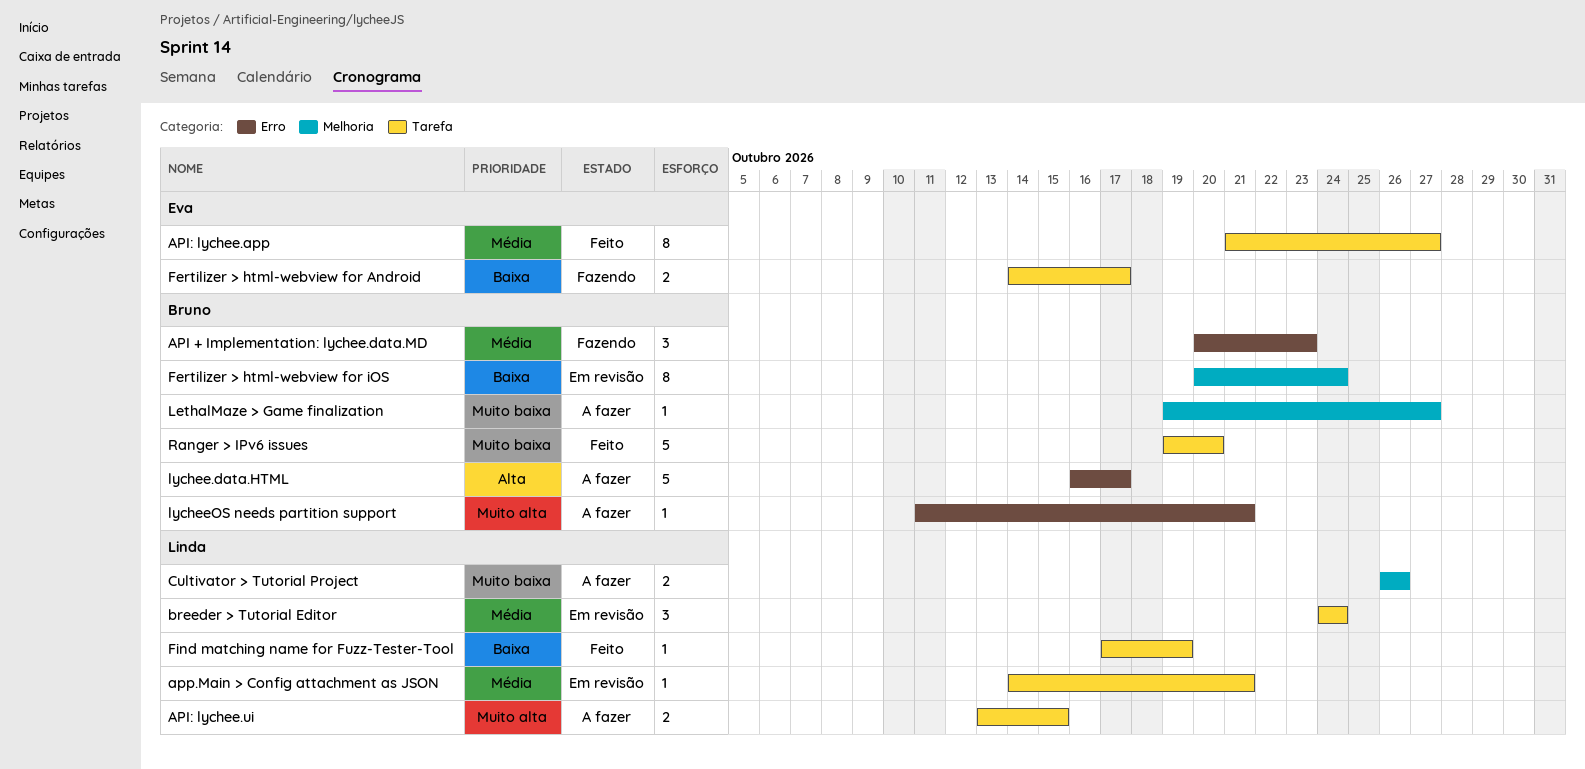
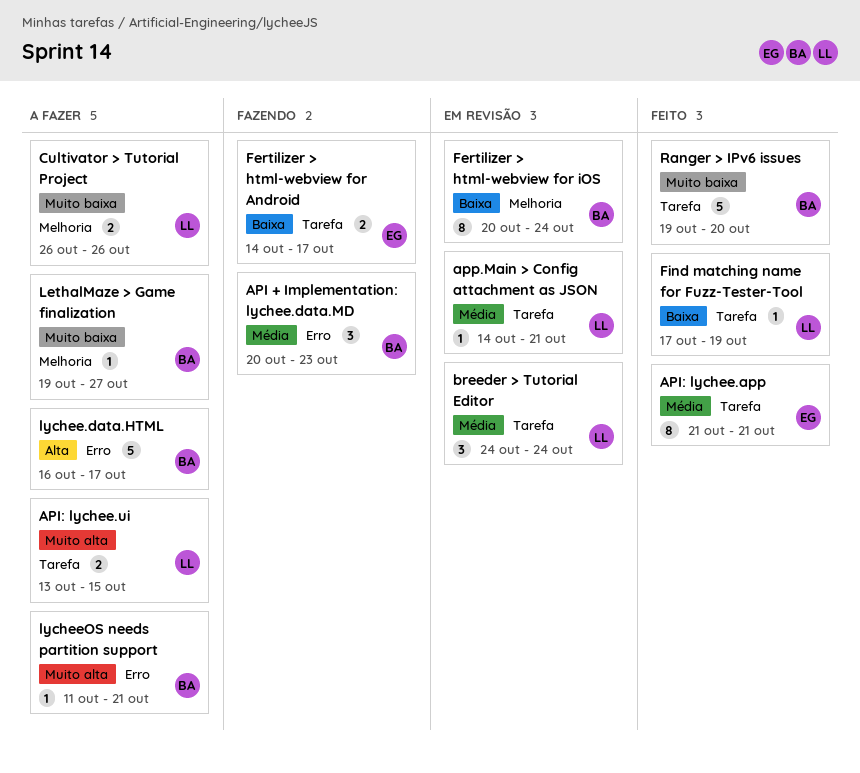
API: lychee.app, due: Oct 27 -> Oct 21

